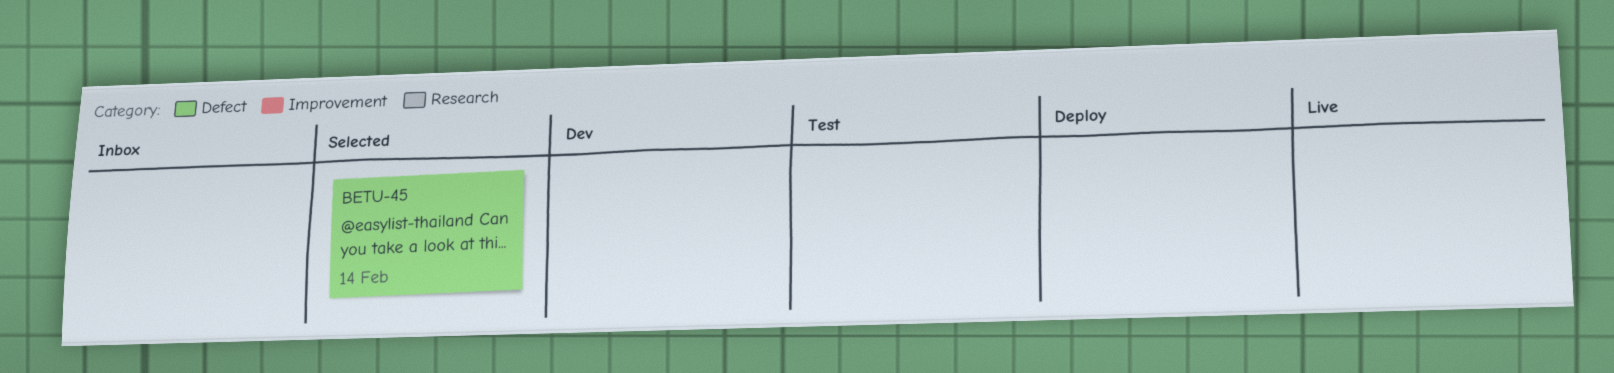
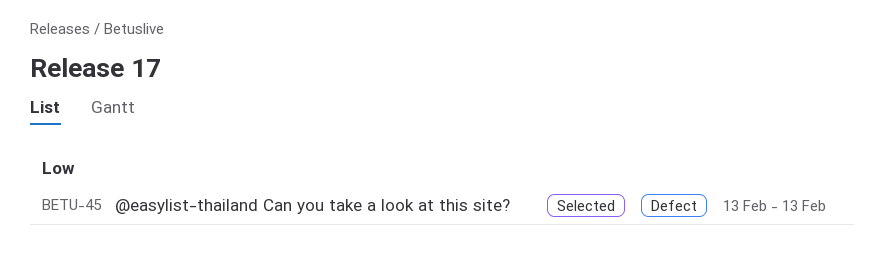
BETU-45, due: Feb 14 -> Feb 13

